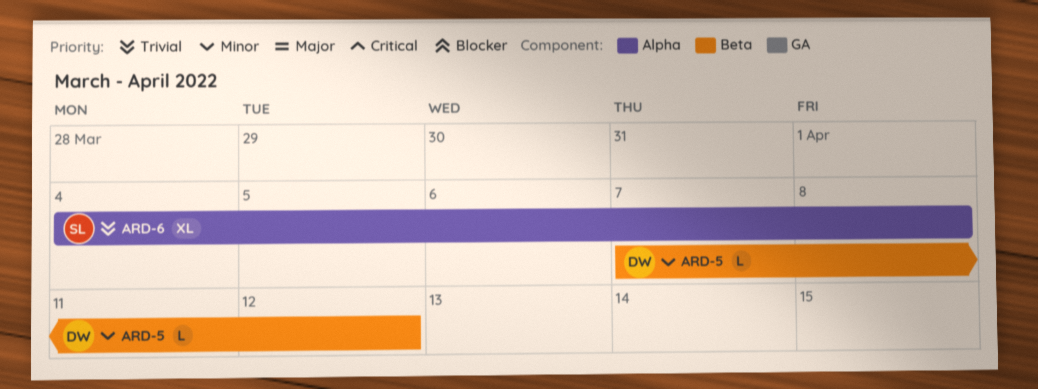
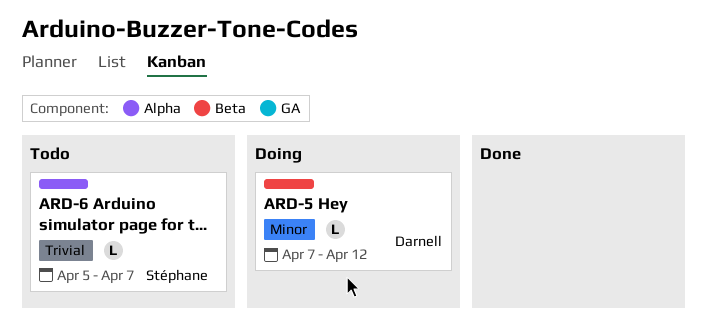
ARD-6, estimate: XL -> L
ARD-6, start: Apr 4 -> Apr 5
ARD-6, due: Apr 8 -> Apr 7

